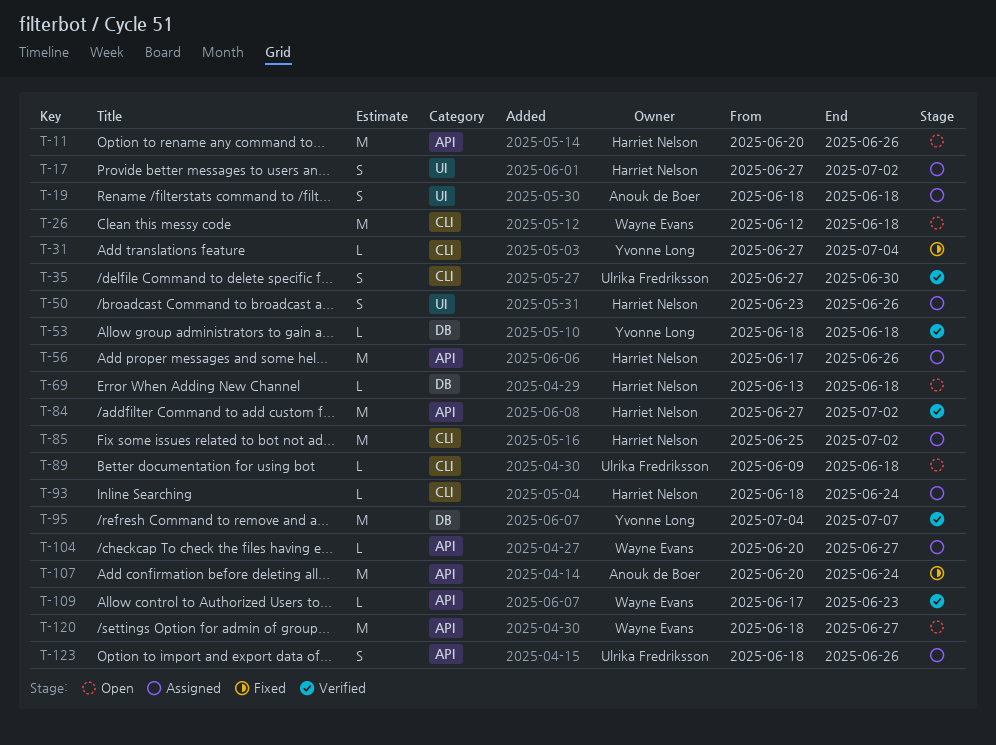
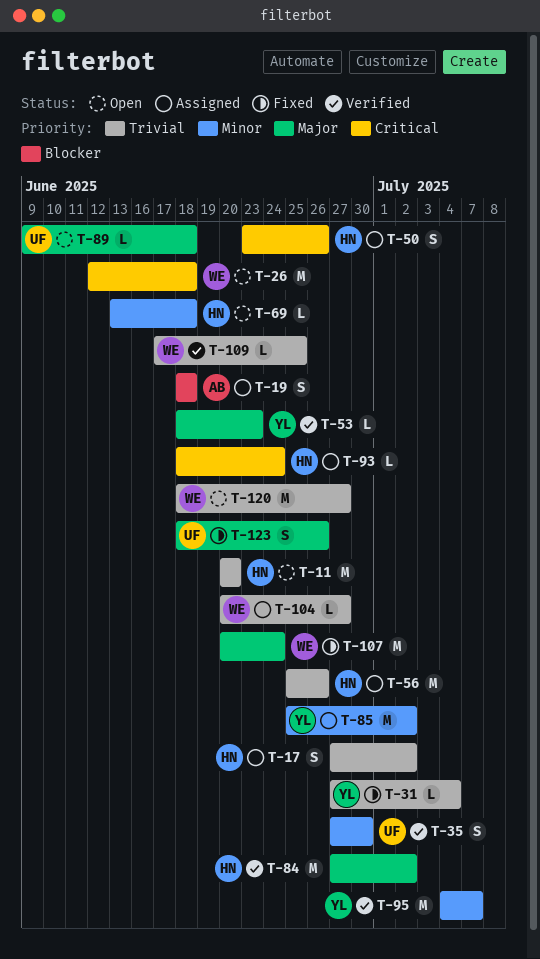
T-11, due: Jun 26 -> Jun 20
T-53, due: Jun 18 -> Jun 23
T-56, start: Jun 17 -> Jun 25
T-85, owner: Harriet Nelson -> Yvonne Long
T-107, owner: Anouk de Boer -> Wayne Evans
T-109, due: Jun 23 -> Jun 25
T-123, status: Assigned -> Fixed

